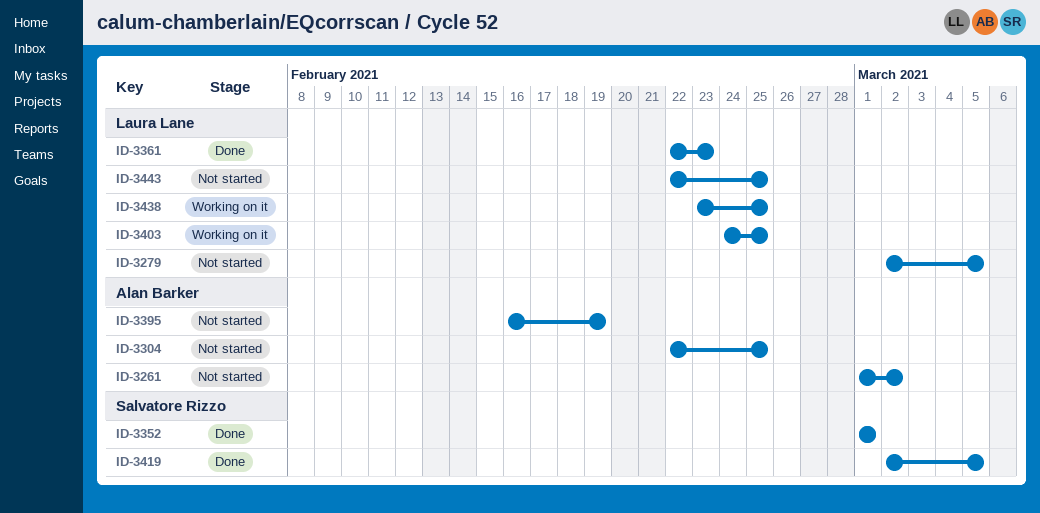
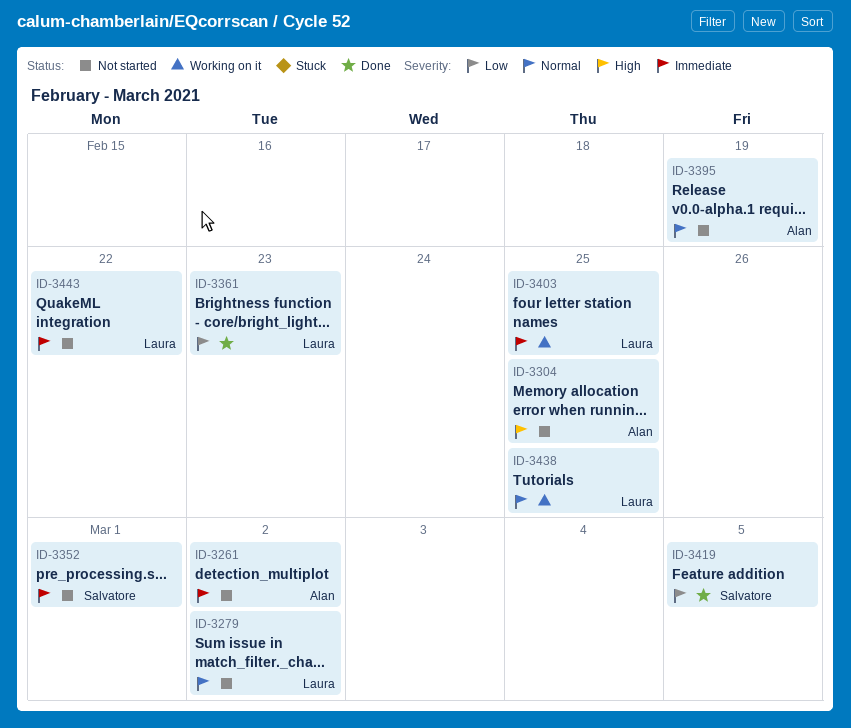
ID-3279, due: Mar 5 -> Mar 2
ID-3352, status: Done -> Not started
ID-3443, due: Feb 25 -> Feb 22

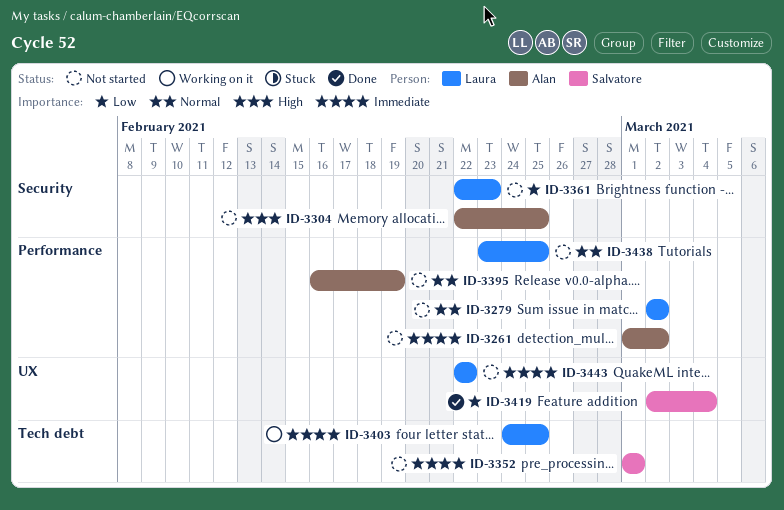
ID-3361, status: Done -> Not started
ID-3419, due: Mar 5 -> Mar 4
ID-3438, status: Working on it -> Not started

